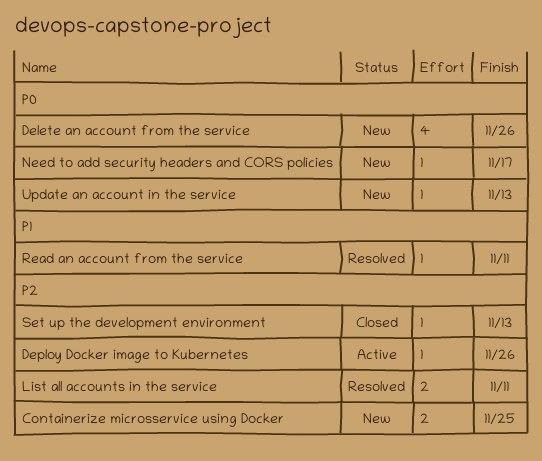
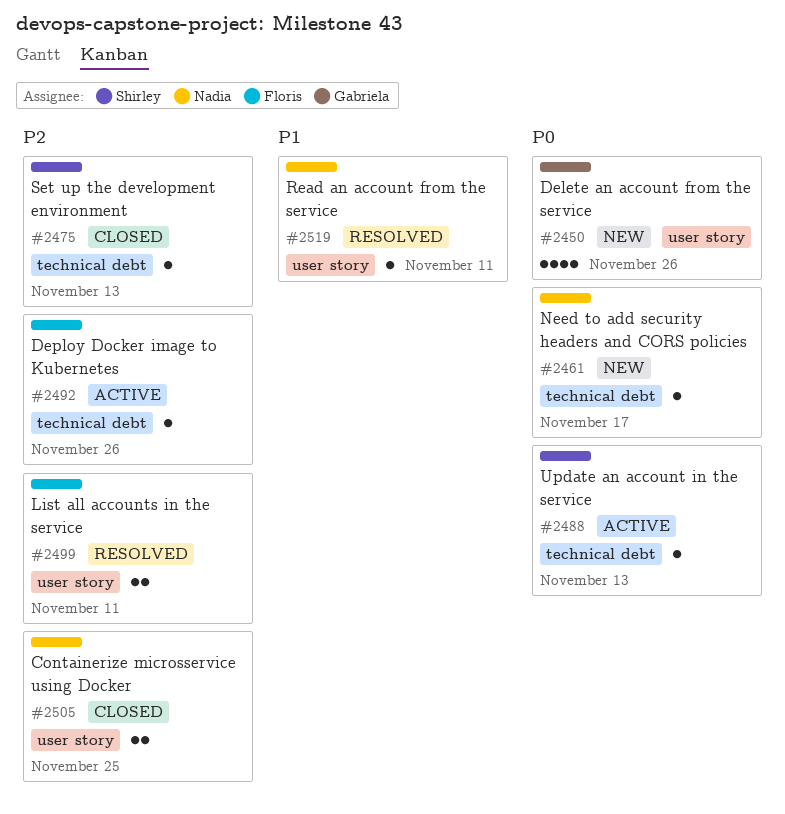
Containerize microsservice using Docker, status: New -> Closed
Update an account in the service, status: New -> Active

